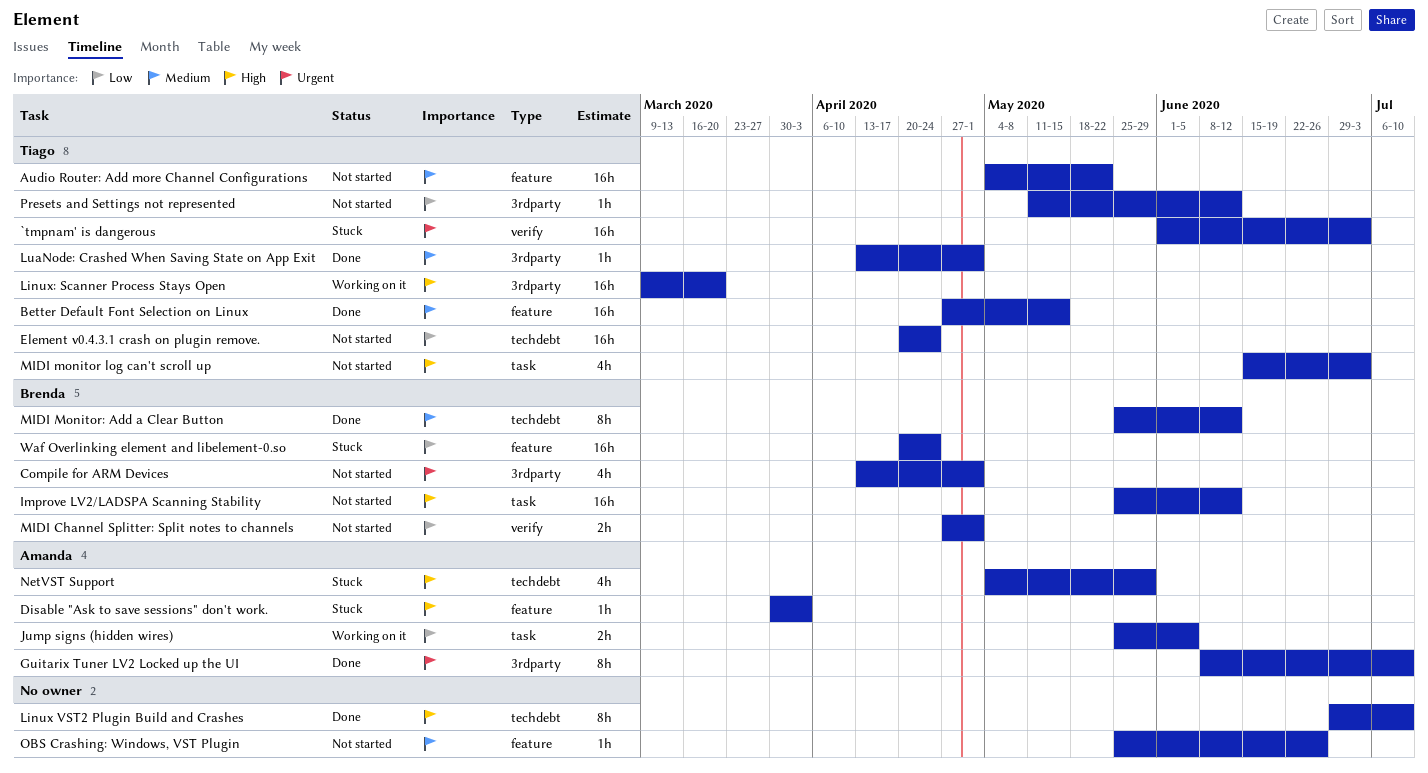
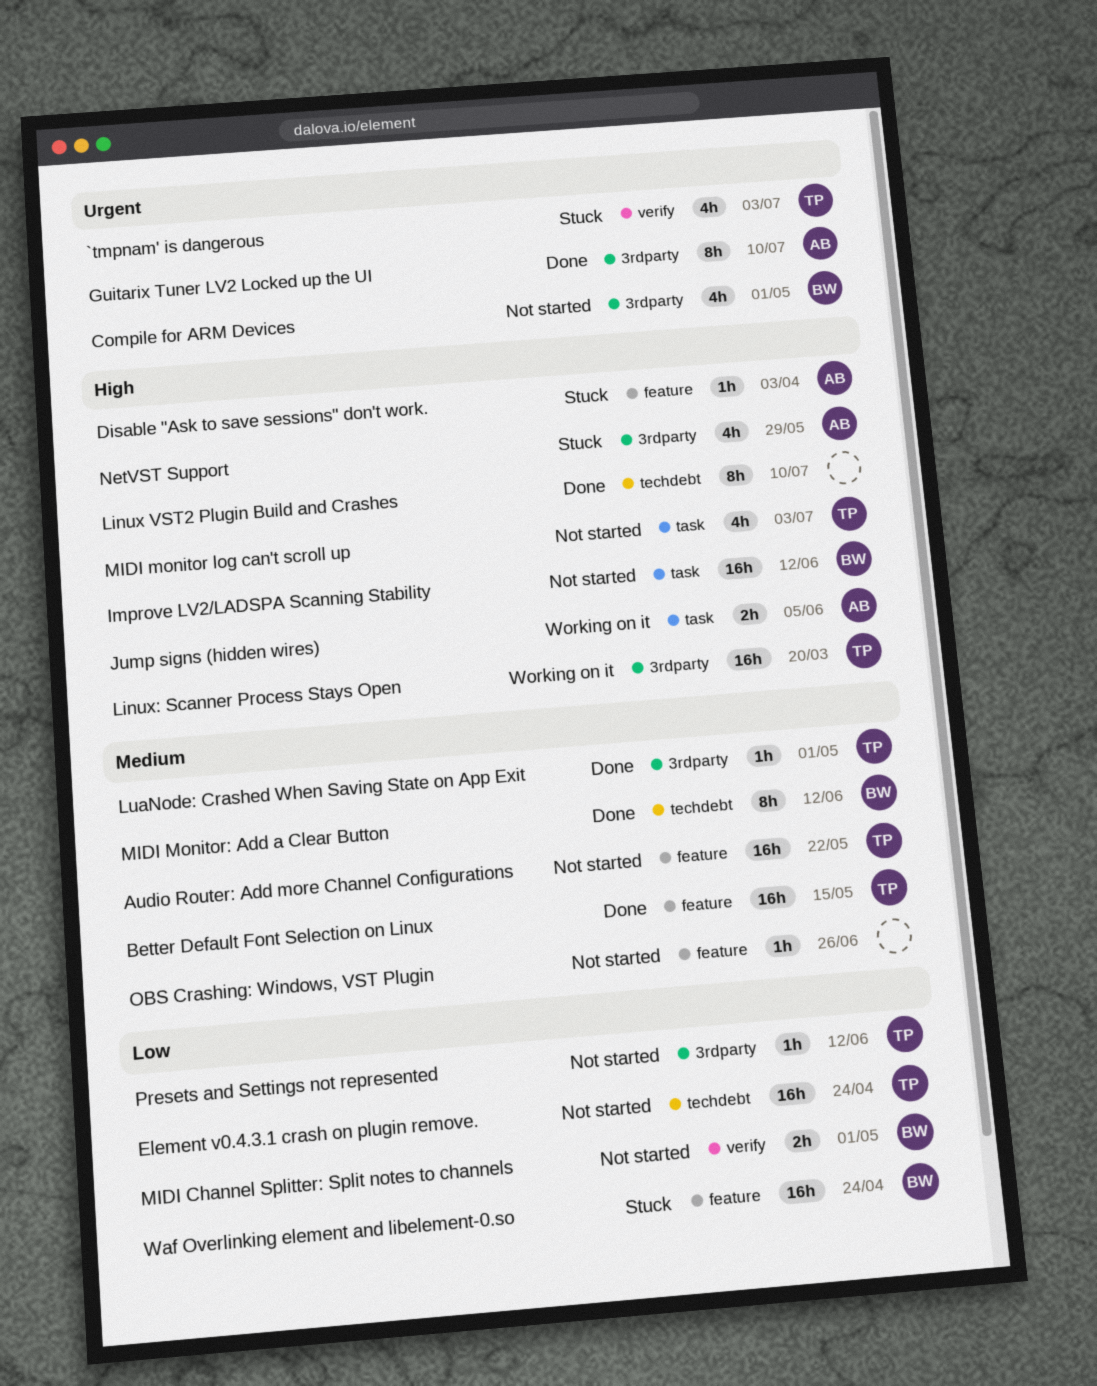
`tmpnam' is dangerous, estimate: 16h -> 4h
Jump signs (hidden wires), priority: Low -> High
NetVST Support, label: techdebt -> 3rdparty

